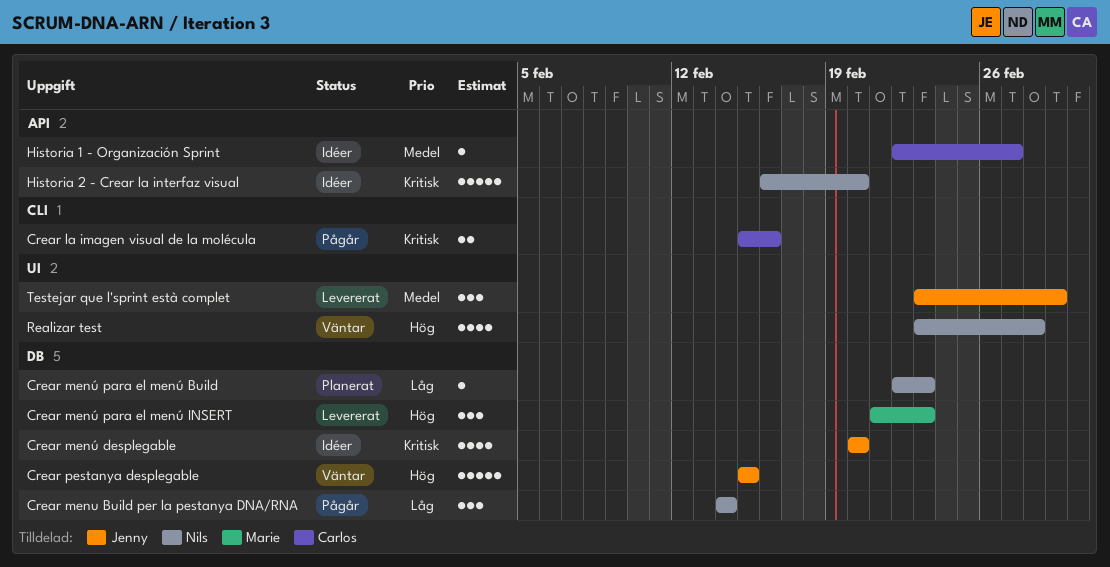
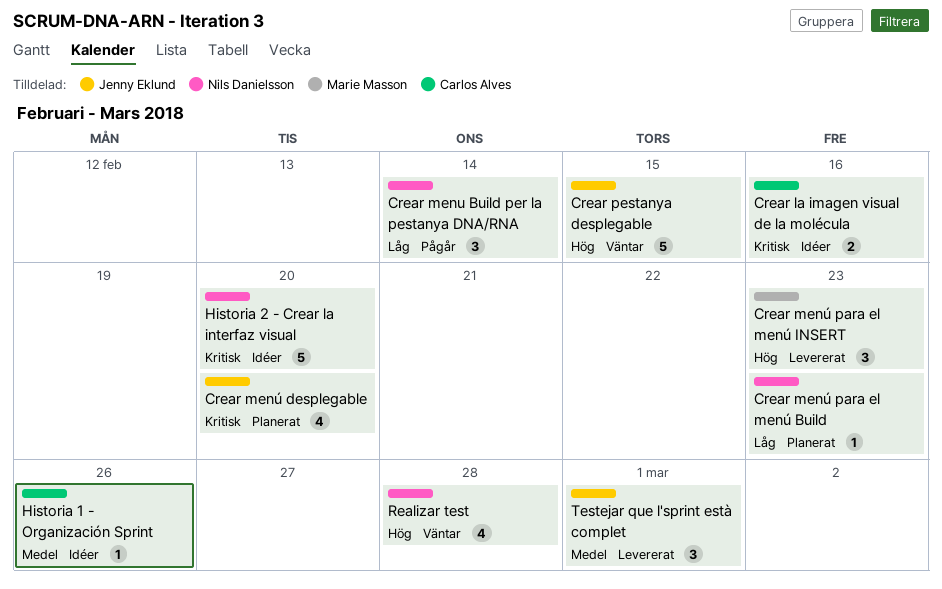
Crear la imagen visual de la molécula, status: Pågår -> Idéer
Crear menú desplegable, status: Idéer -> Planerat
Historia 1 - Organización Sprint, due: Feb 27 -> Feb 26

